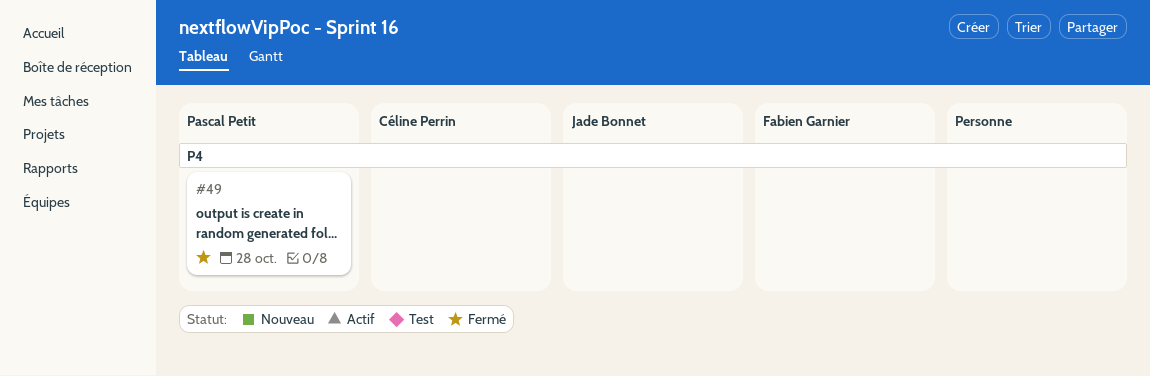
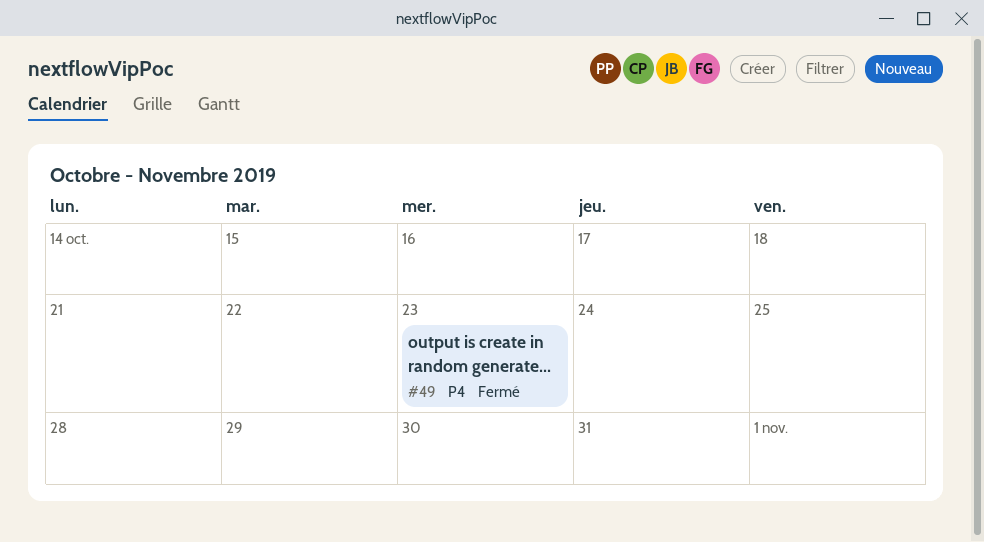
#49, due: Oct 28 -> Oct 23

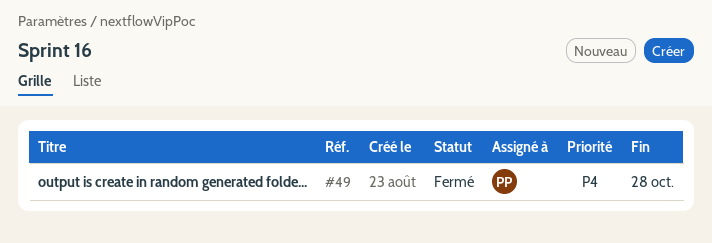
#49, due: Oct 23 -> Oct 28

